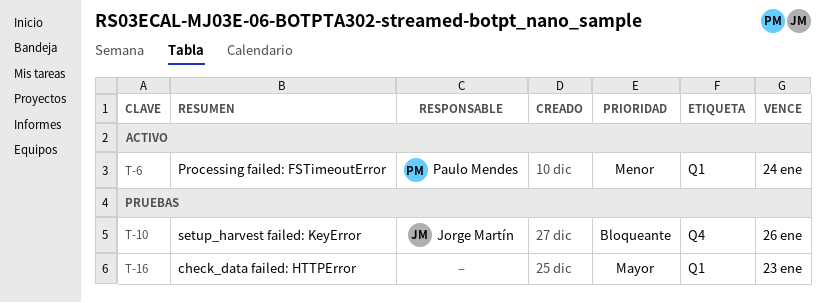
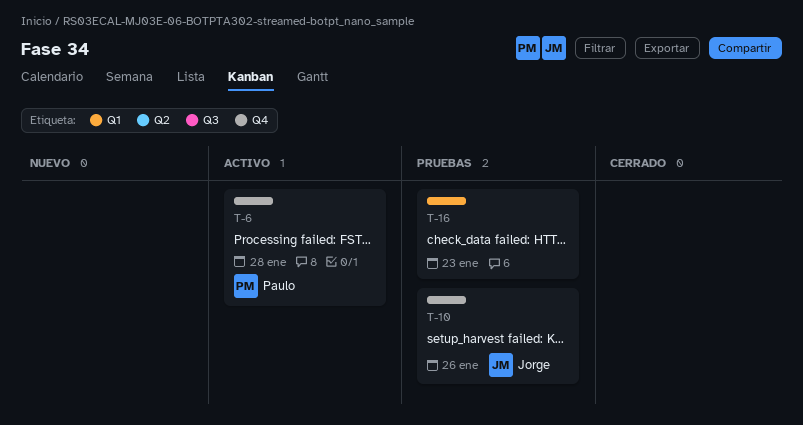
T-6, label: Q1 -> Q4
T-6, due: Jan 24 -> Jan 28

